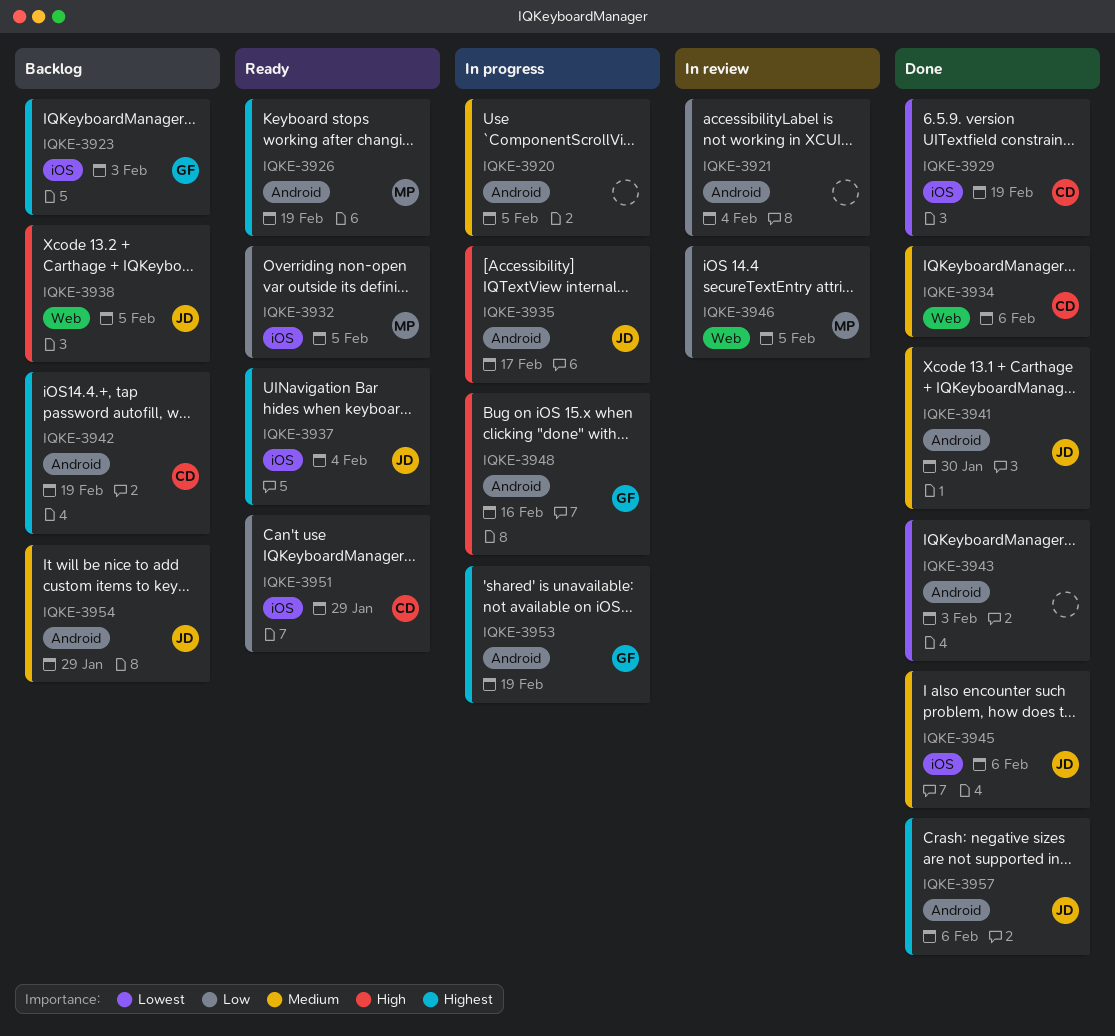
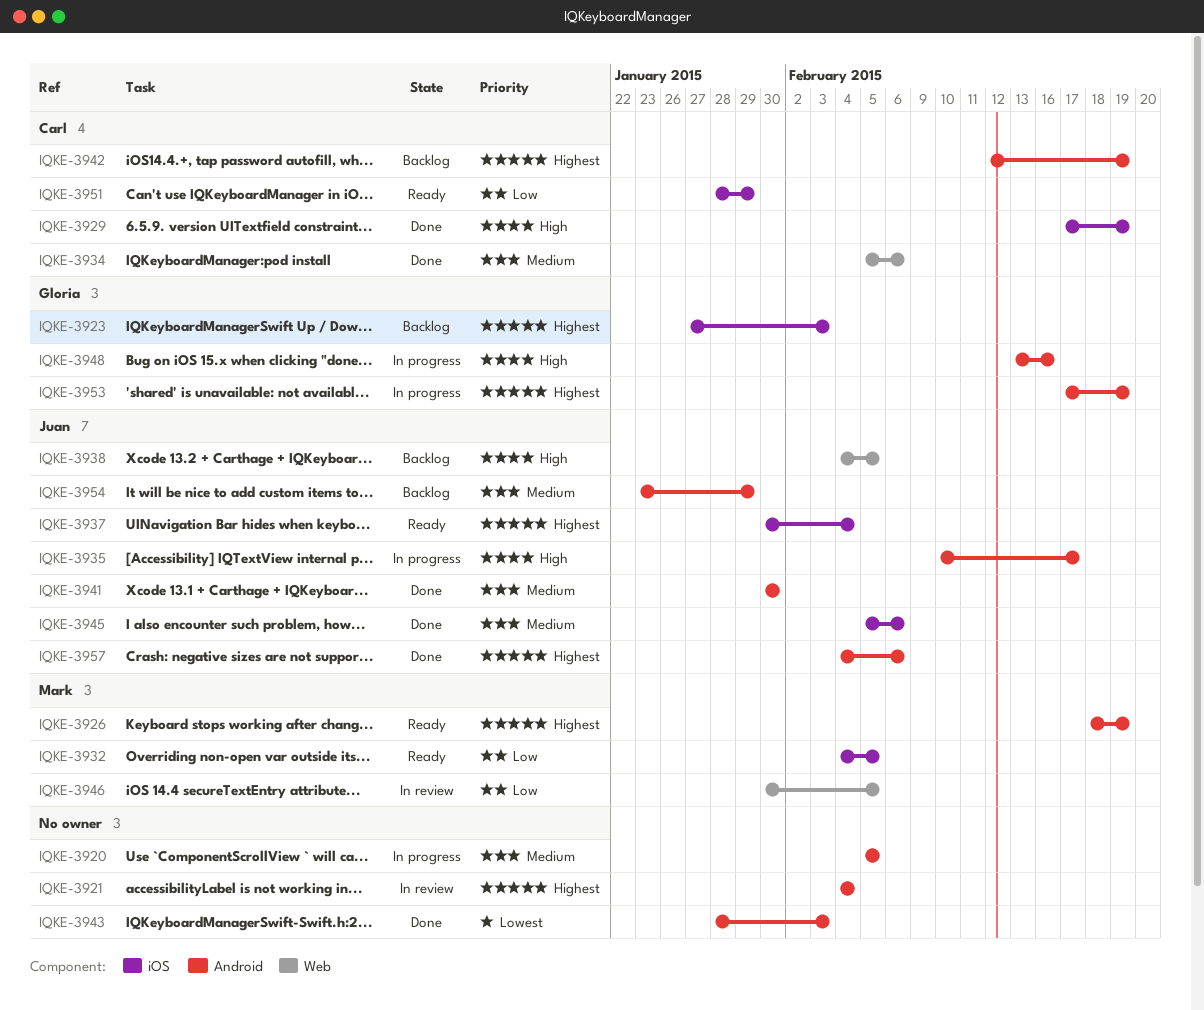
IQKE-3921, priority: Low -> Highest
IQKE-3929, priority: Lowest -> High

